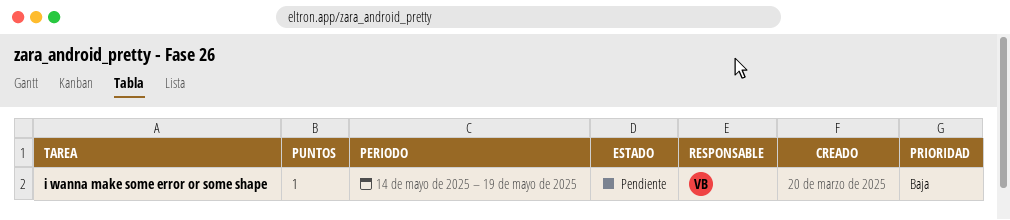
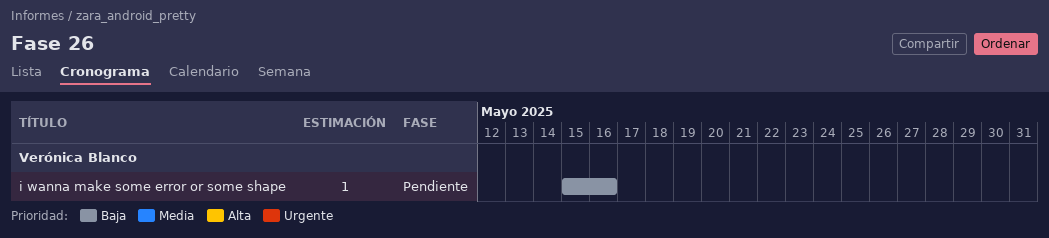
i wanna make some error or some shape, start: May 14 -> May 15
i wanna make some error or some shape, due: May 19 -> May 16

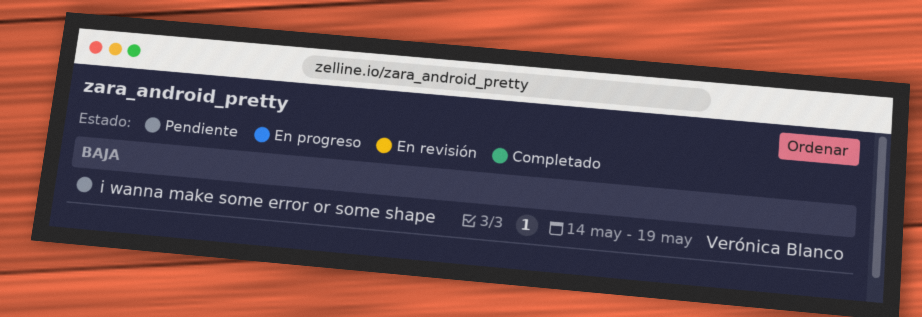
i wanna make some error or some shape, start: May 15 -> May 14
i wanna make some error or some shape, due: May 16 -> May 19

